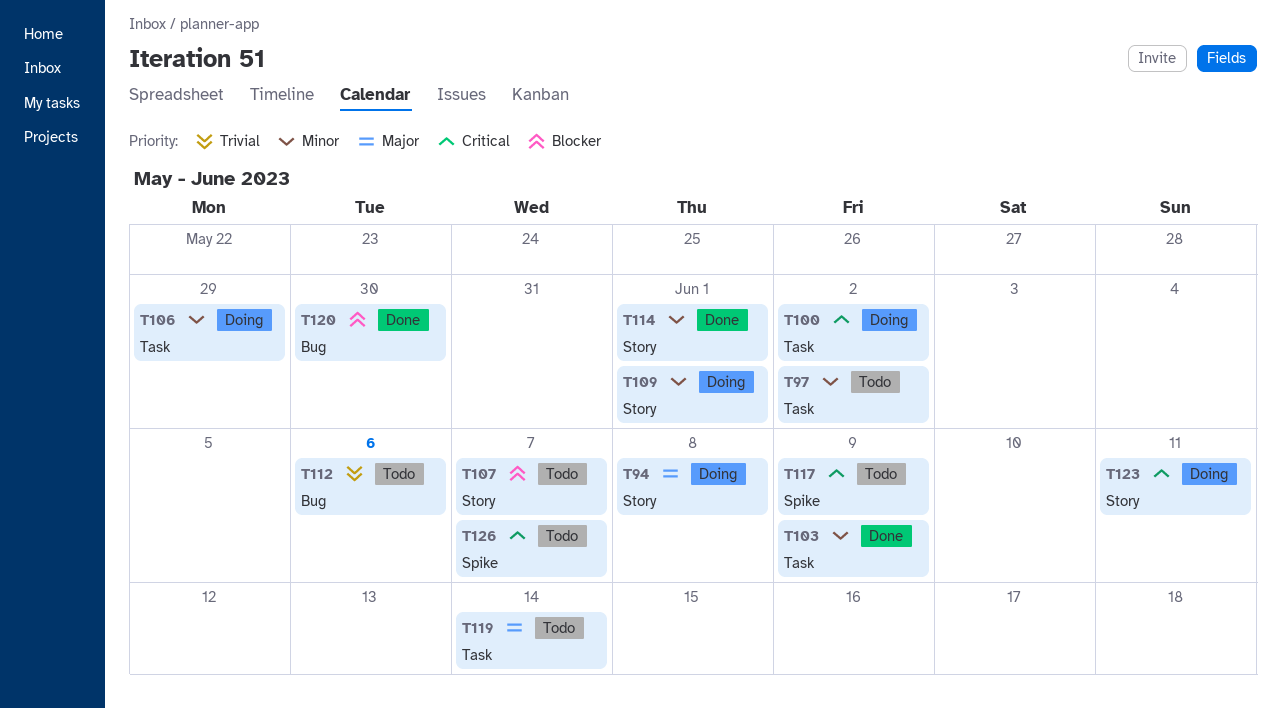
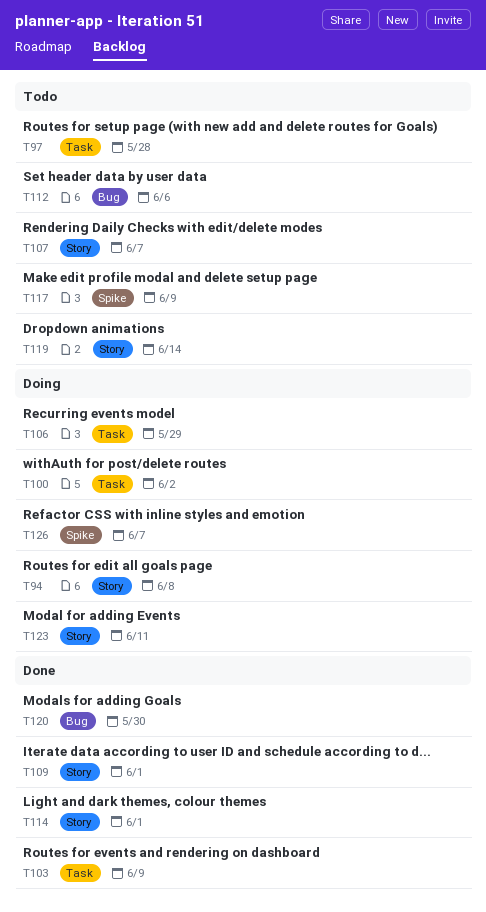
T97, due: Jun 2 -> May 28
T109, status: Doing -> Done
T119, label: Task -> Story
T126, status: Todo -> Doing

